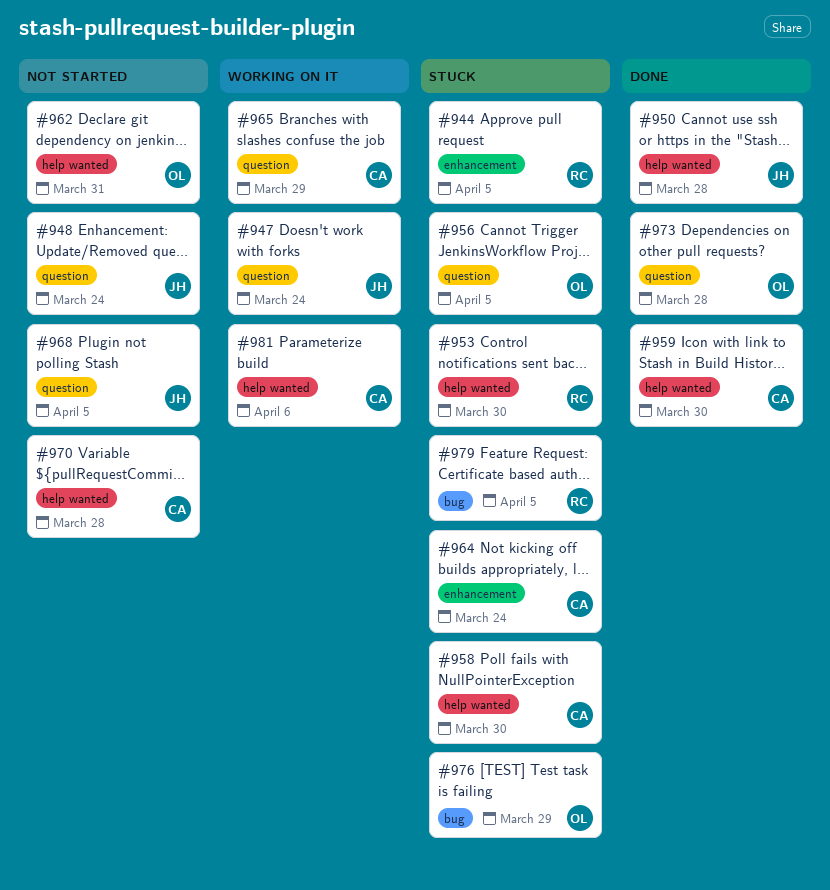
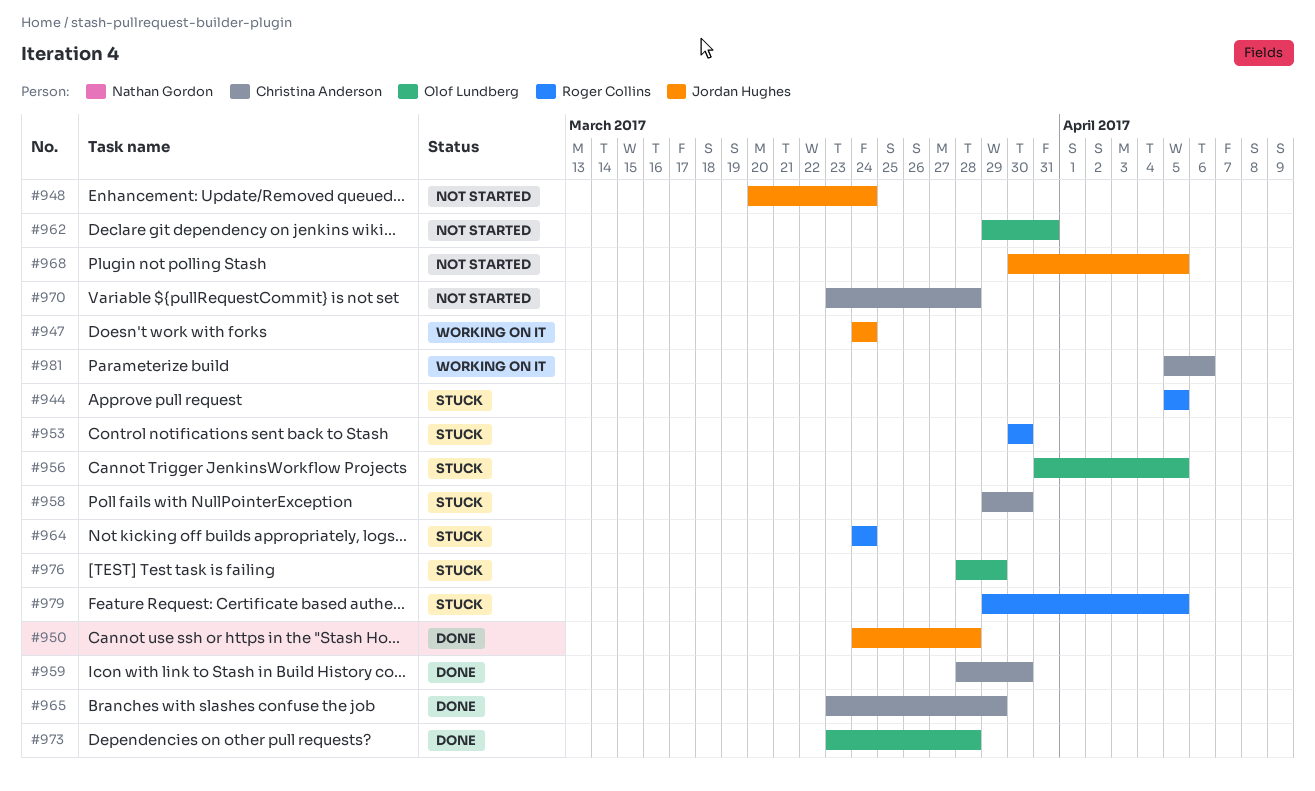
#964, owner: Christina Anderson -> Roger Collins
#965, status: Working on it -> Done

